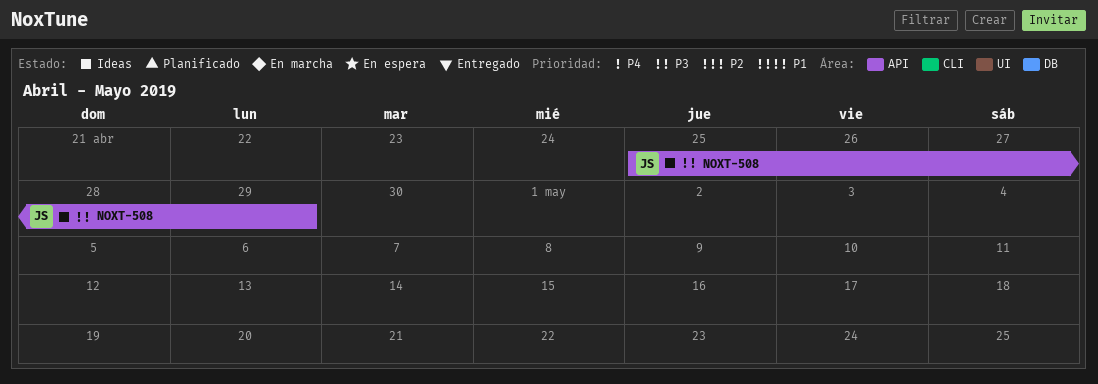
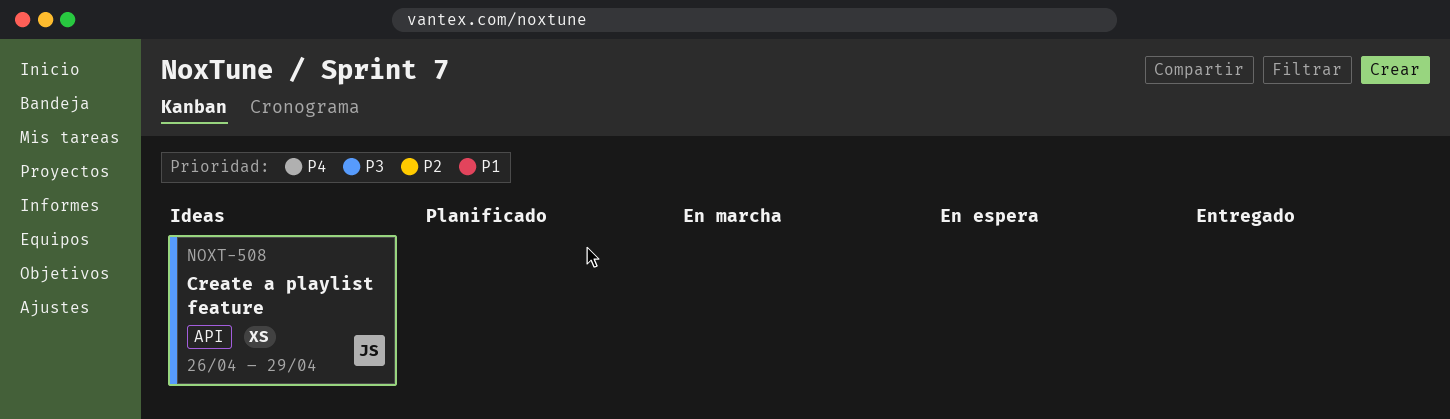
NOXT-508, start: Apr 25 -> Apr 26

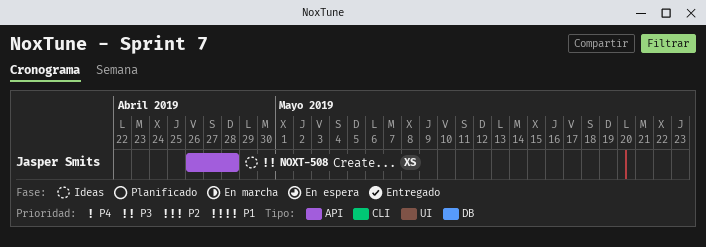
NOXT-508, due: Apr 29 -> Apr 28

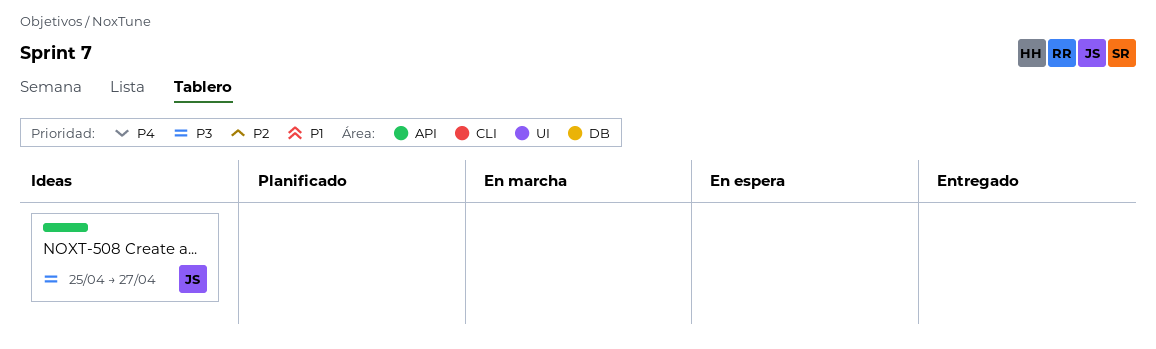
NOXT-508, start: Apr 26 -> Apr 25
NOXT-508, due: Apr 28 -> Apr 27

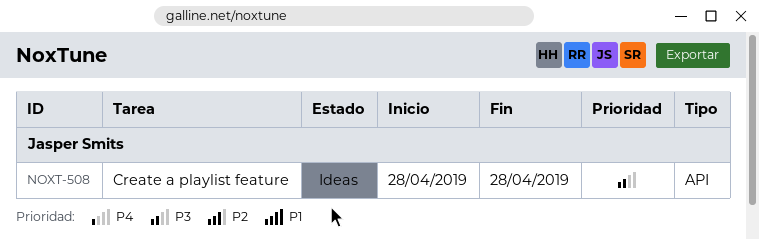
NOXT-508, start: Apr 25 -> Apr 28
NOXT-508, due: Apr 27 -> Apr 28

